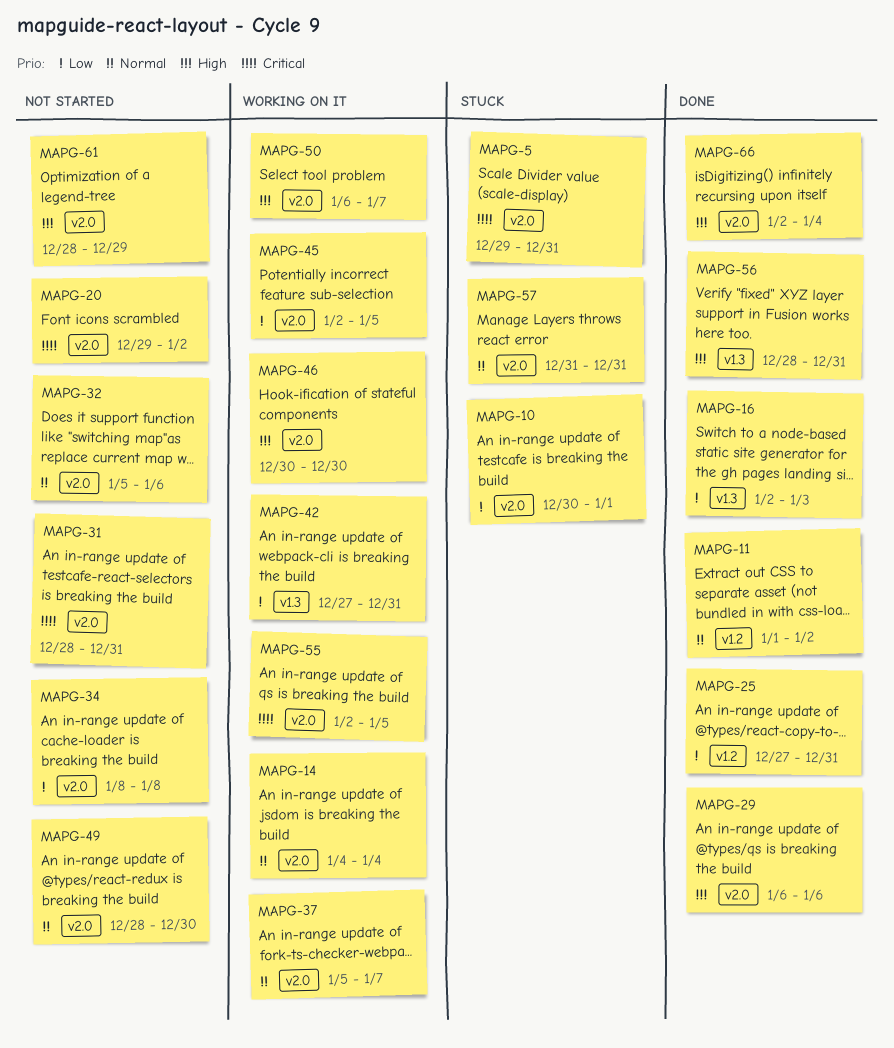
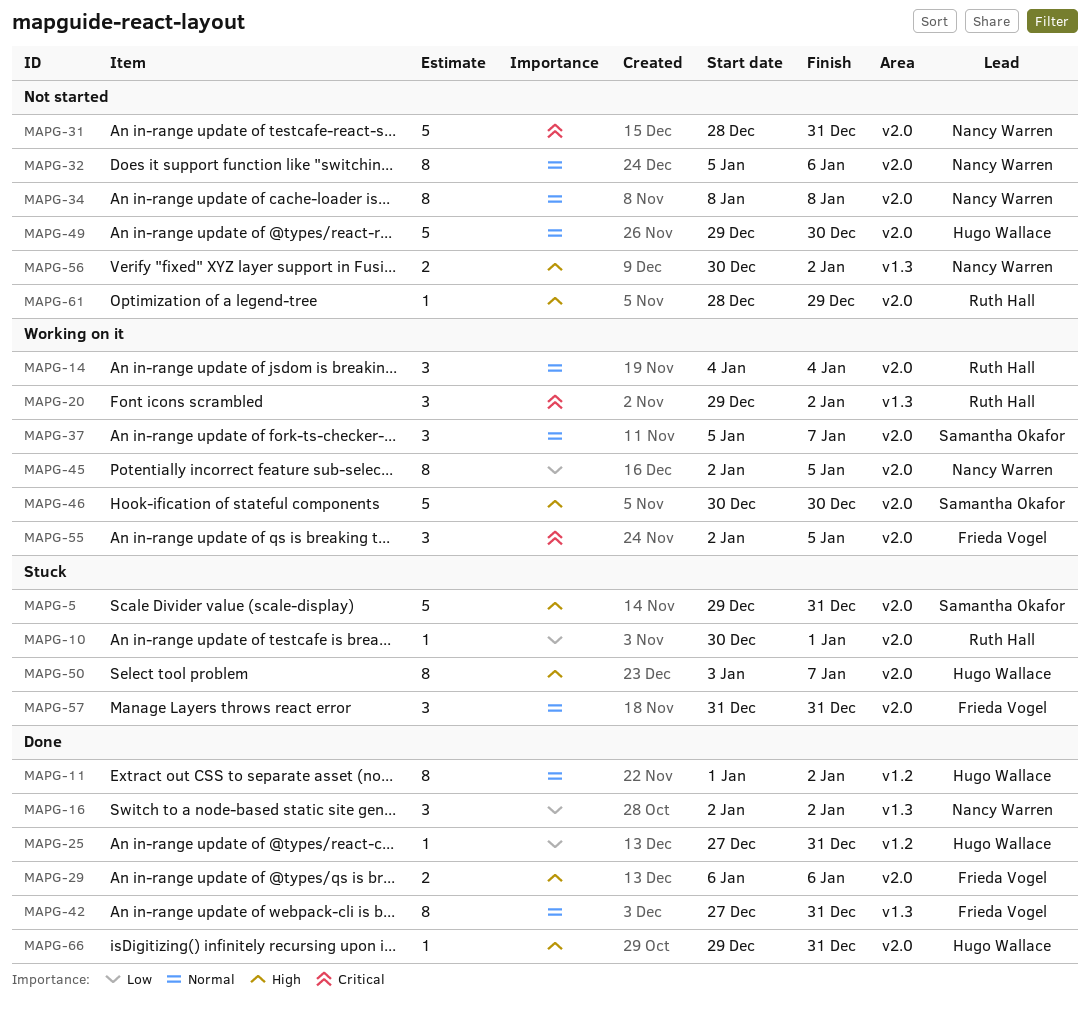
MAPG-5, priority: Critical -> High
MAPG-16, due: Jan 3 -> Jan 2
MAPG-20, status: Not started -> Working on it
MAPG-20, label: v2.0 -> v1.3
MAPG-34, priority: Low -> Normal
MAPG-42, status: Working on it -> Done
MAPG-42, priority: Low -> Normal
MAPG-49, start: Dec 28 -> Dec 29
MAPG-50, status: Working on it -> Stuck
MAPG-50, start: Jan 6 -> Jan 3
MAPG-56, status: Done -> Not started
MAPG-56, start: Dec 28 -> Dec 30
MAPG-56, due: Dec 31 -> Jan 2
MAPG-66, start: Jan 2 -> Dec 29
MAPG-66, due: Jan 4 -> Dec 31

